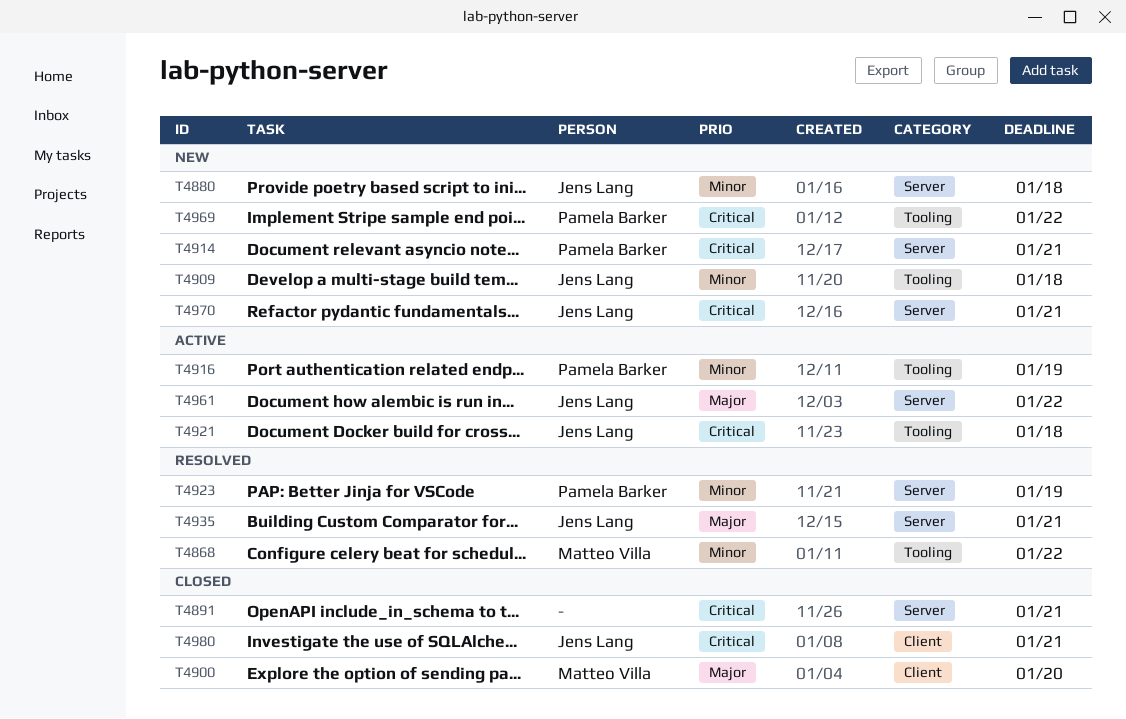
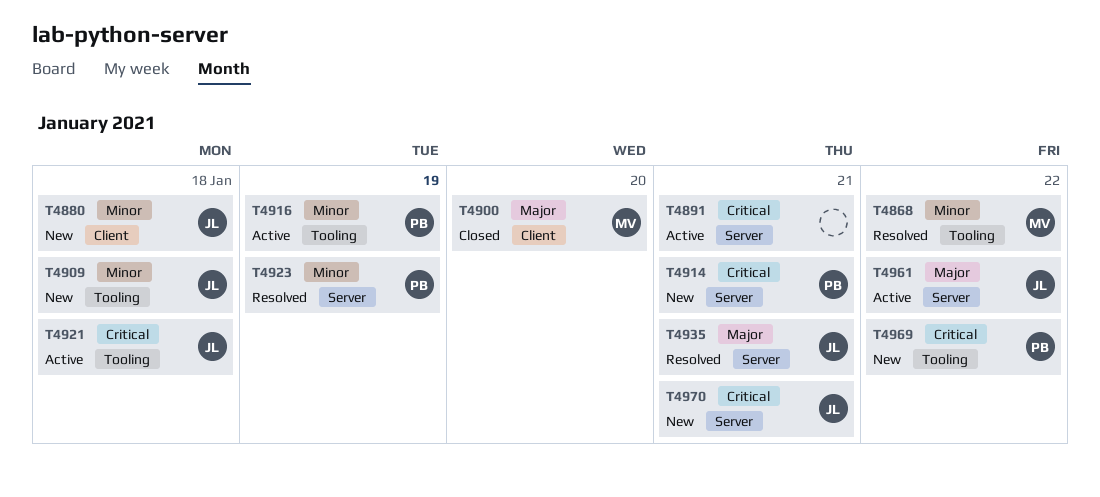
T4880, label: Server -> Client
T4891, status: Closed -> Active
T4980: present -> none

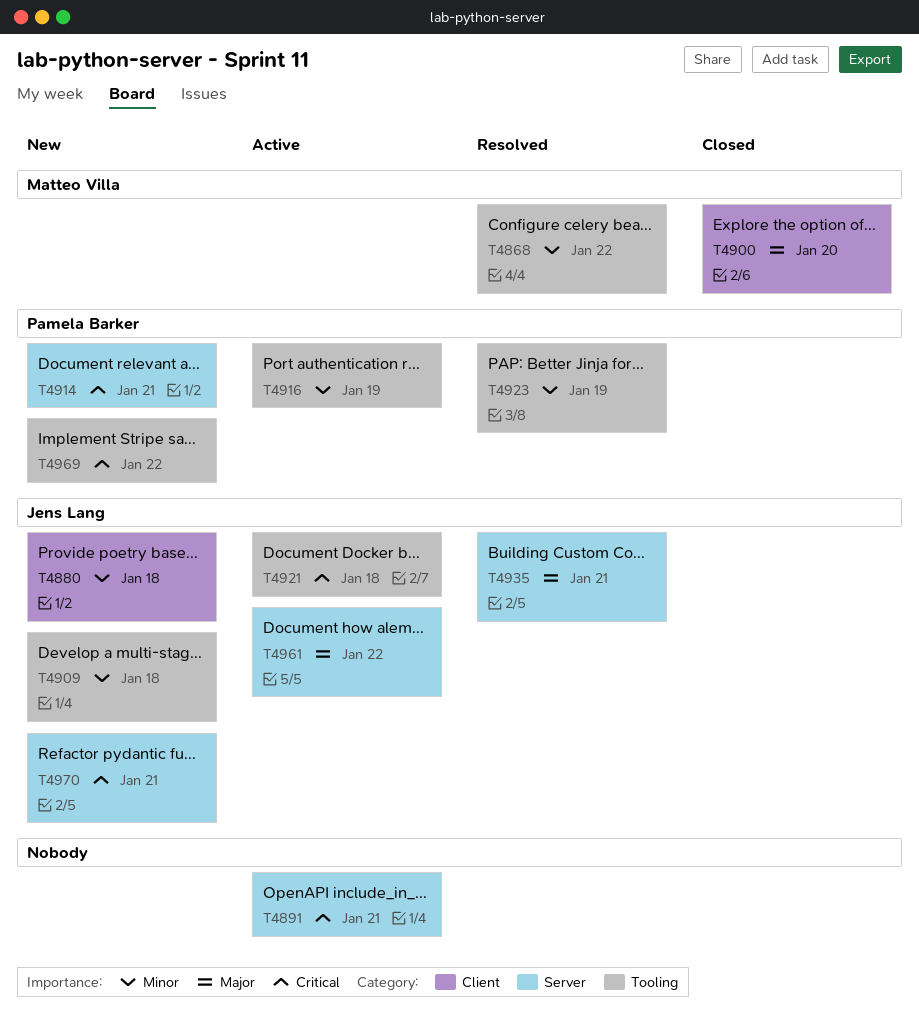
T4923, label: Server -> Tooling

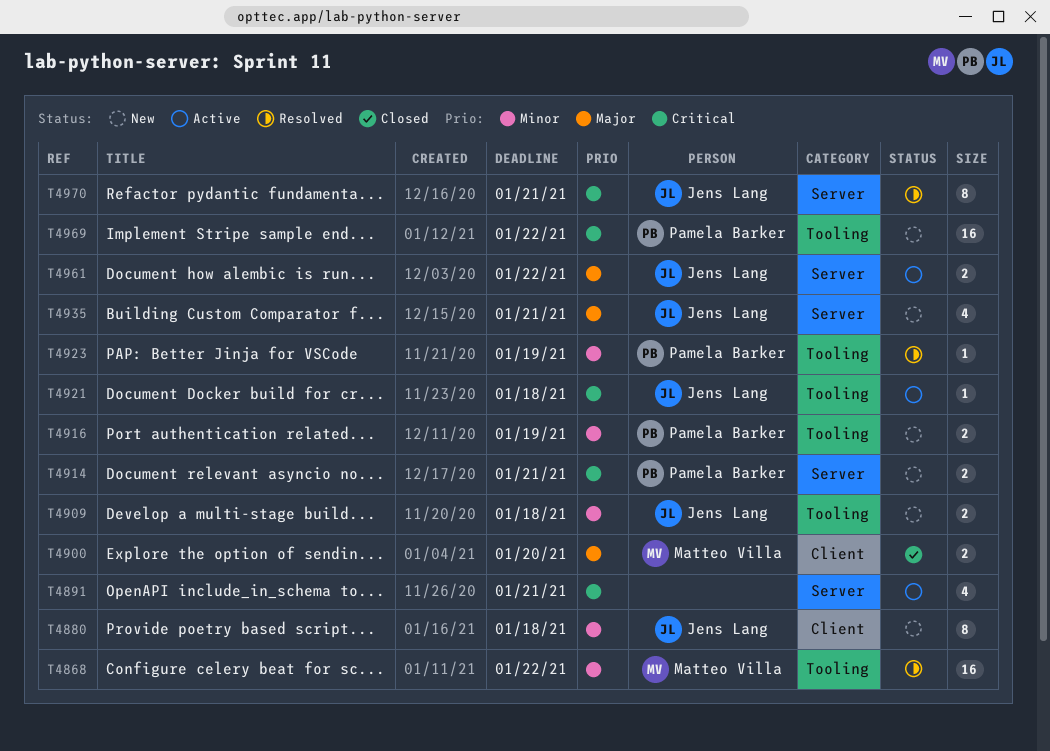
T4916, status: Active -> New
T4935, status: Resolved -> New
T4970, status: New -> Resolved

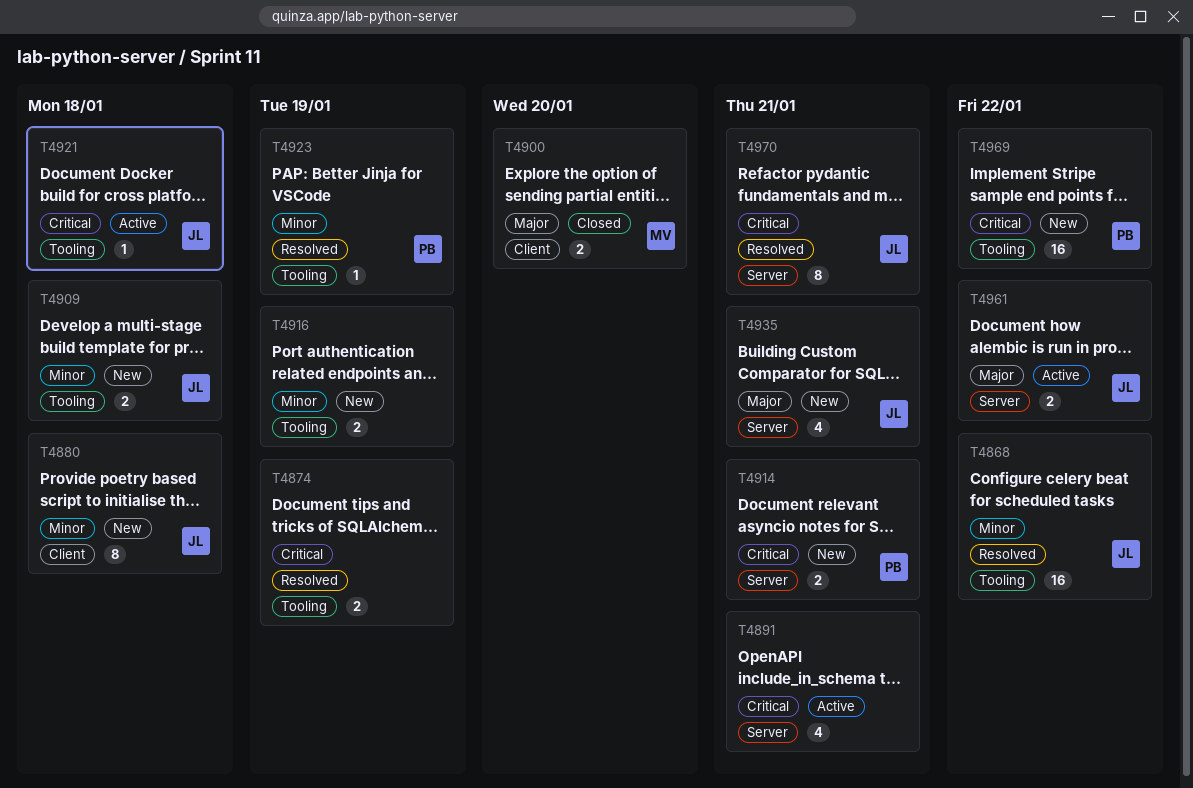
T4868, owner: Matteo Villa -> Jens Lang
T4874: none -> present
T4916, owner: Pamela Barker -> none

